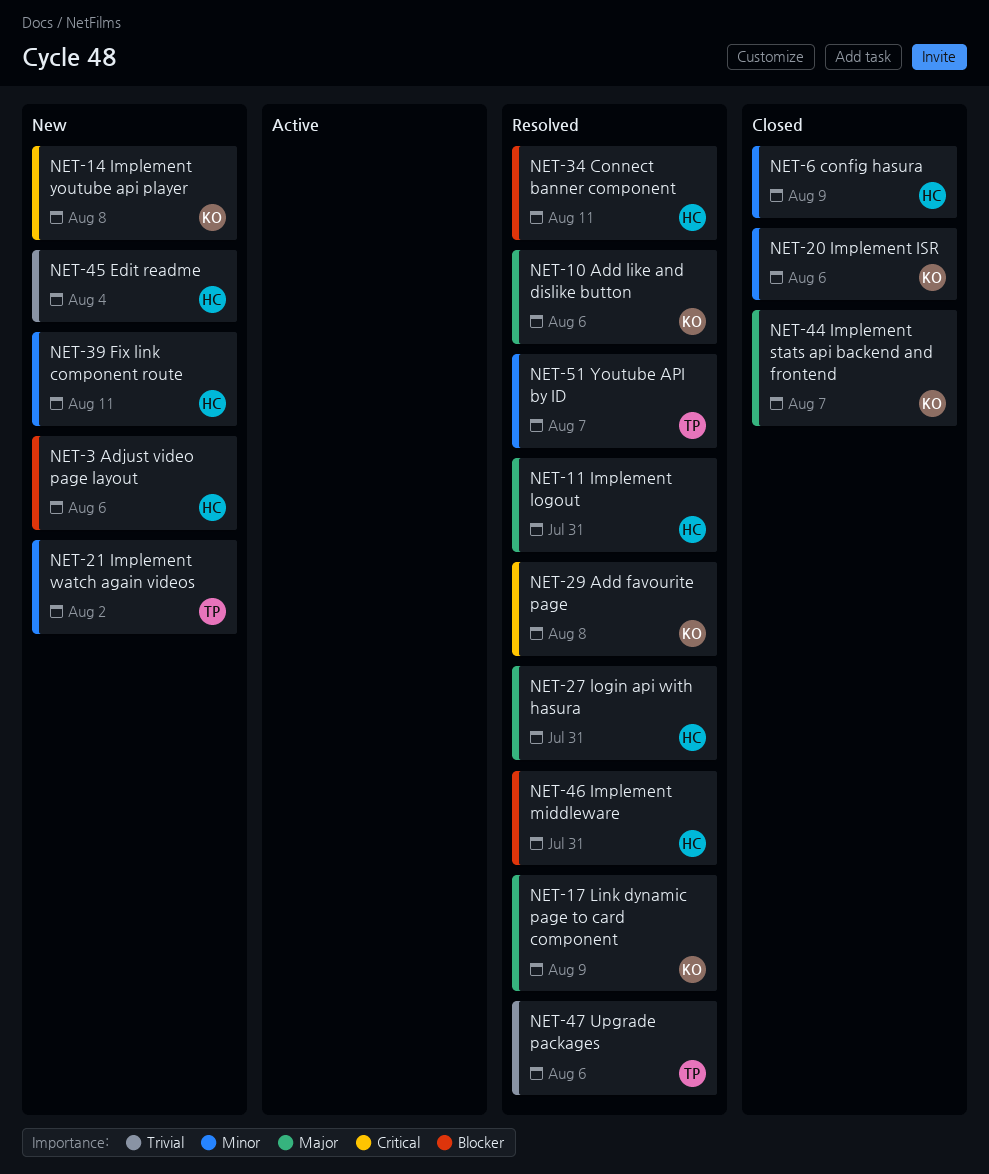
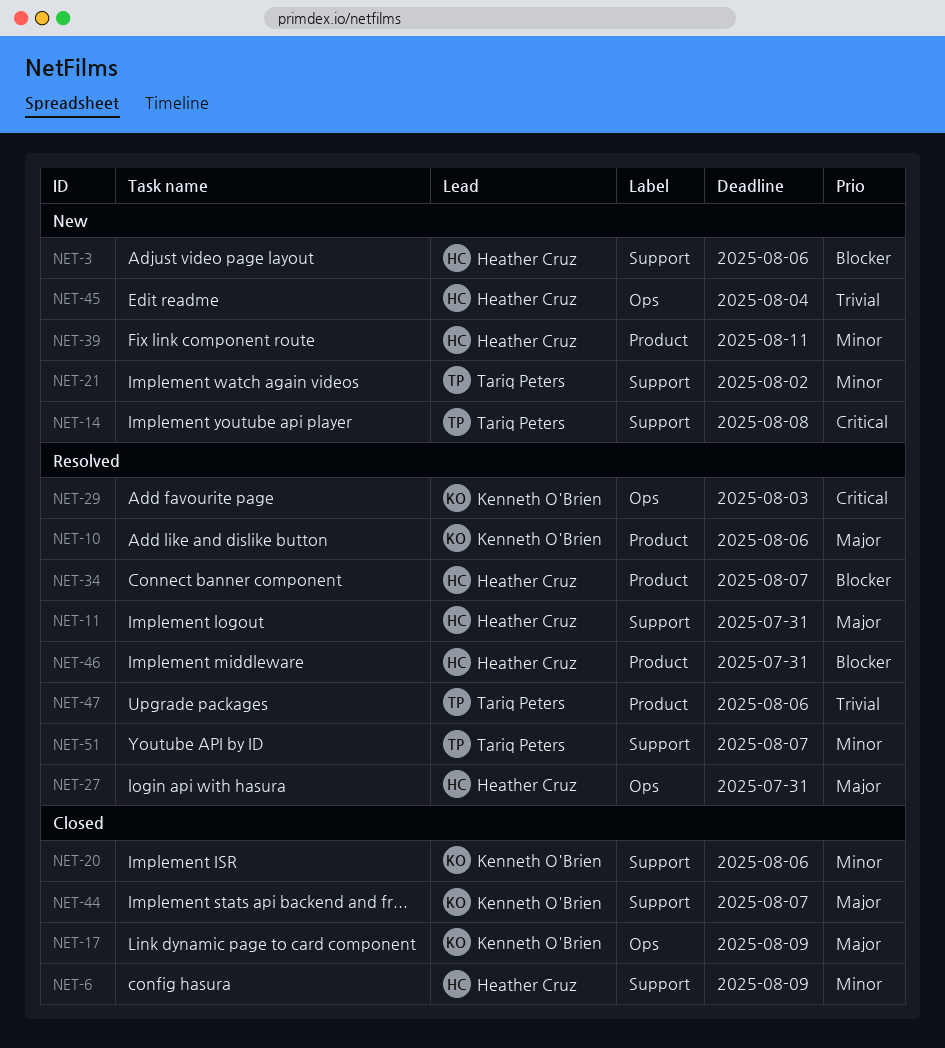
NET-14, owner: Kenneth O'Brien -> Tariq Peters
NET-17, status: Resolved -> Closed
NET-29, due: Aug 8 -> Aug 3
NET-34, due: Aug 11 -> Aug 7

